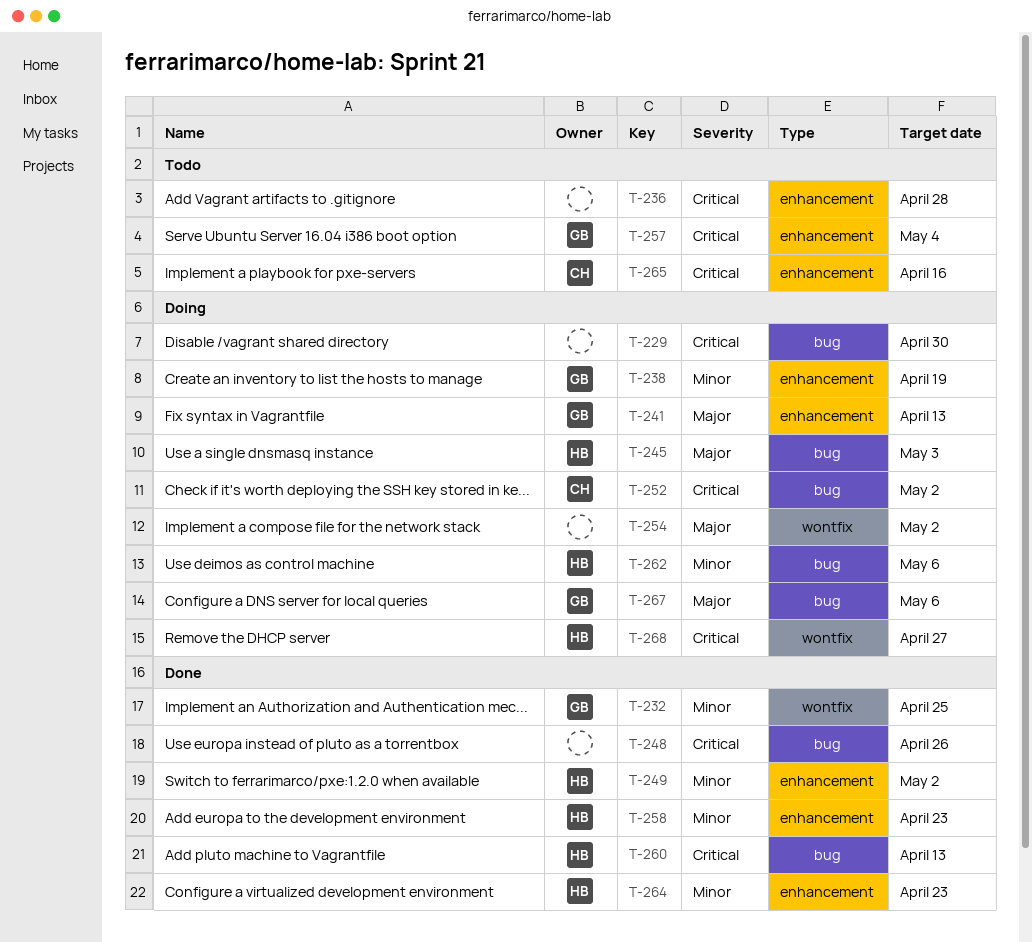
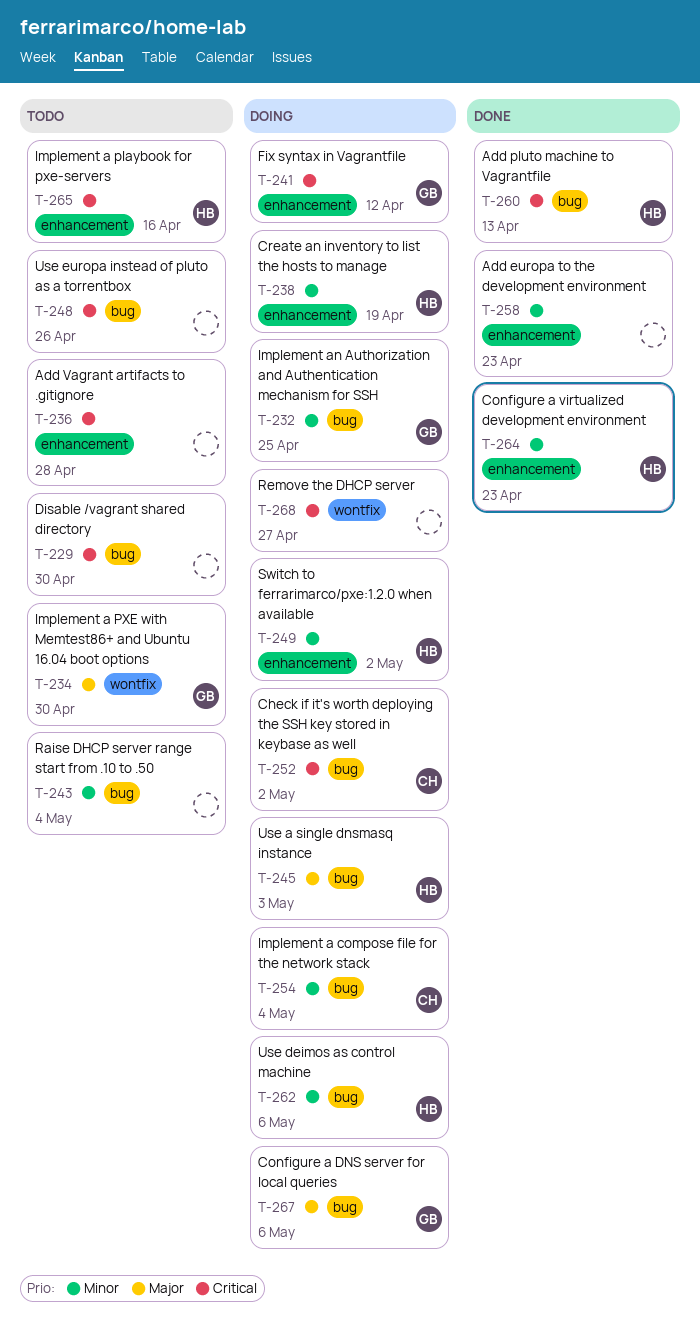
T-229, status: Doing -> Todo
T-232, status: Done -> Doing
T-232, label: wontfix -> bug
T-234: none -> present
T-238, owner: GB -> HB
T-241, priority: Major -> Critical
T-241, due: Apr 13 -> Apr 12
T-243: none -> present
T-248, status: Done -> Todo
T-249, status: Done -> Doing
T-254, owner: none -> CH
T-254, priority: Major -> Minor
T-254, label: wontfix -> bug
T-254, due: May 2 -> May 4
T-257: present -> none
T-258, owner: HB -> none
T-265, owner: CH -> HB
T-268, owner: HB -> none

